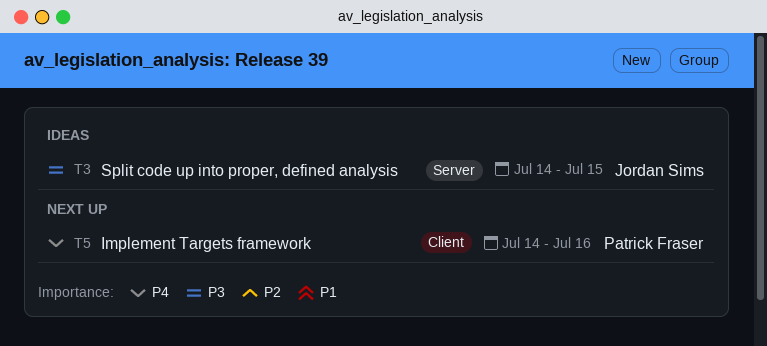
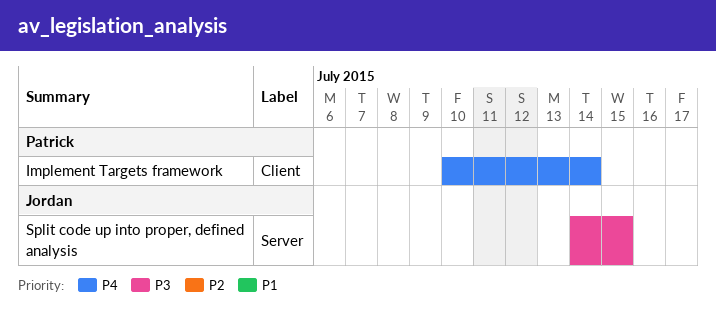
Implement Targets framework, start: Jul 14 -> Jul 10
Implement Targets framework, due: Jul 16 -> Jul 14

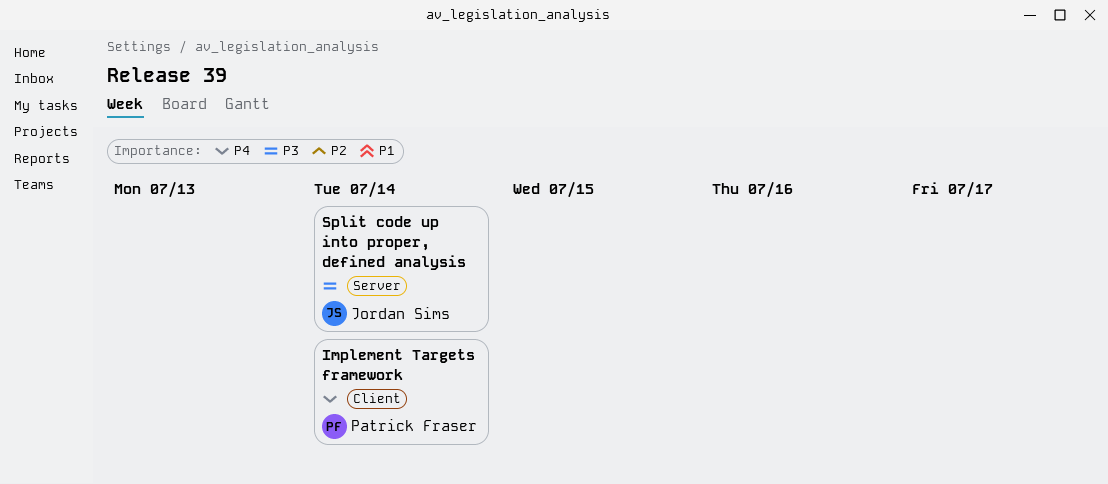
Split code up into proper, defined analysis, due: Jul 15 -> Jul 14

